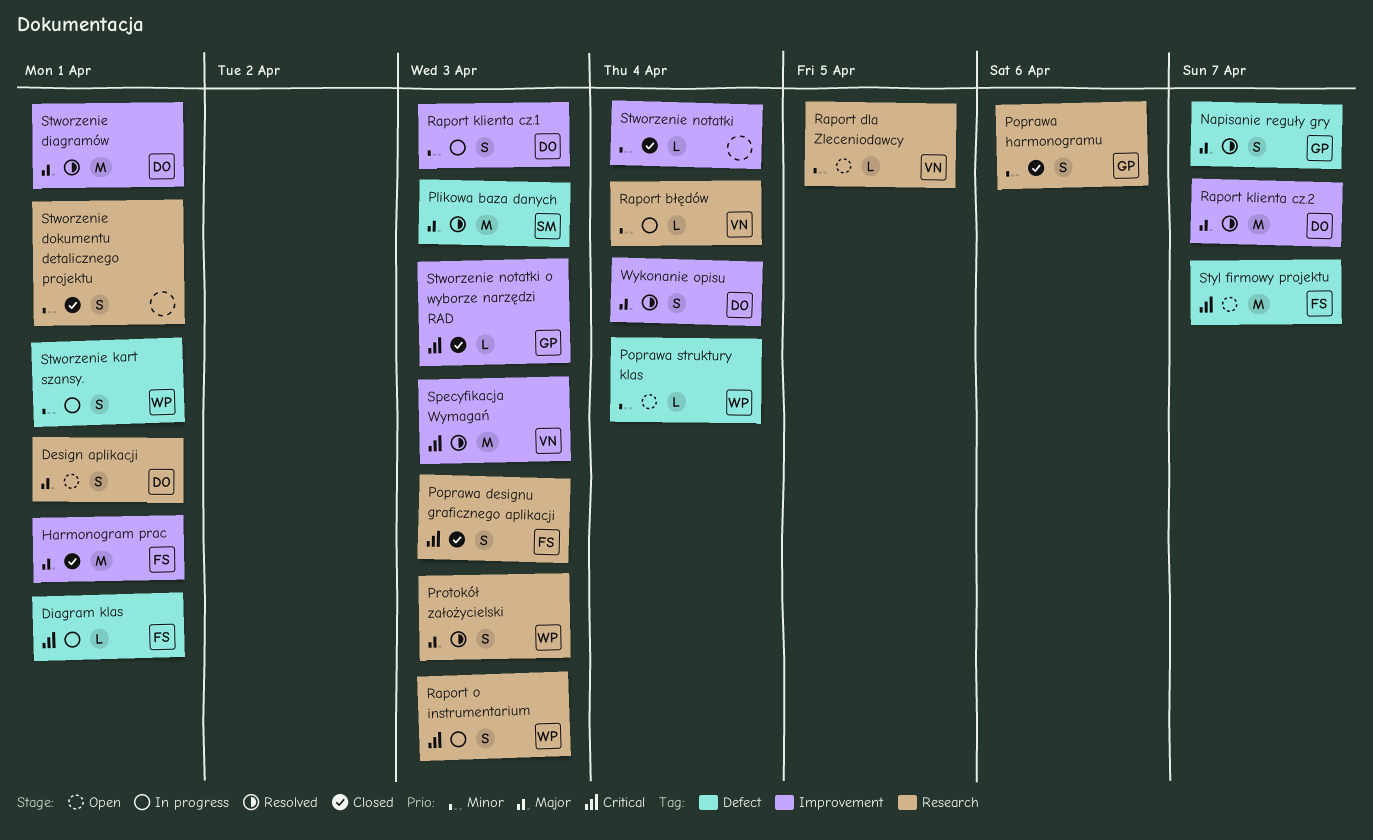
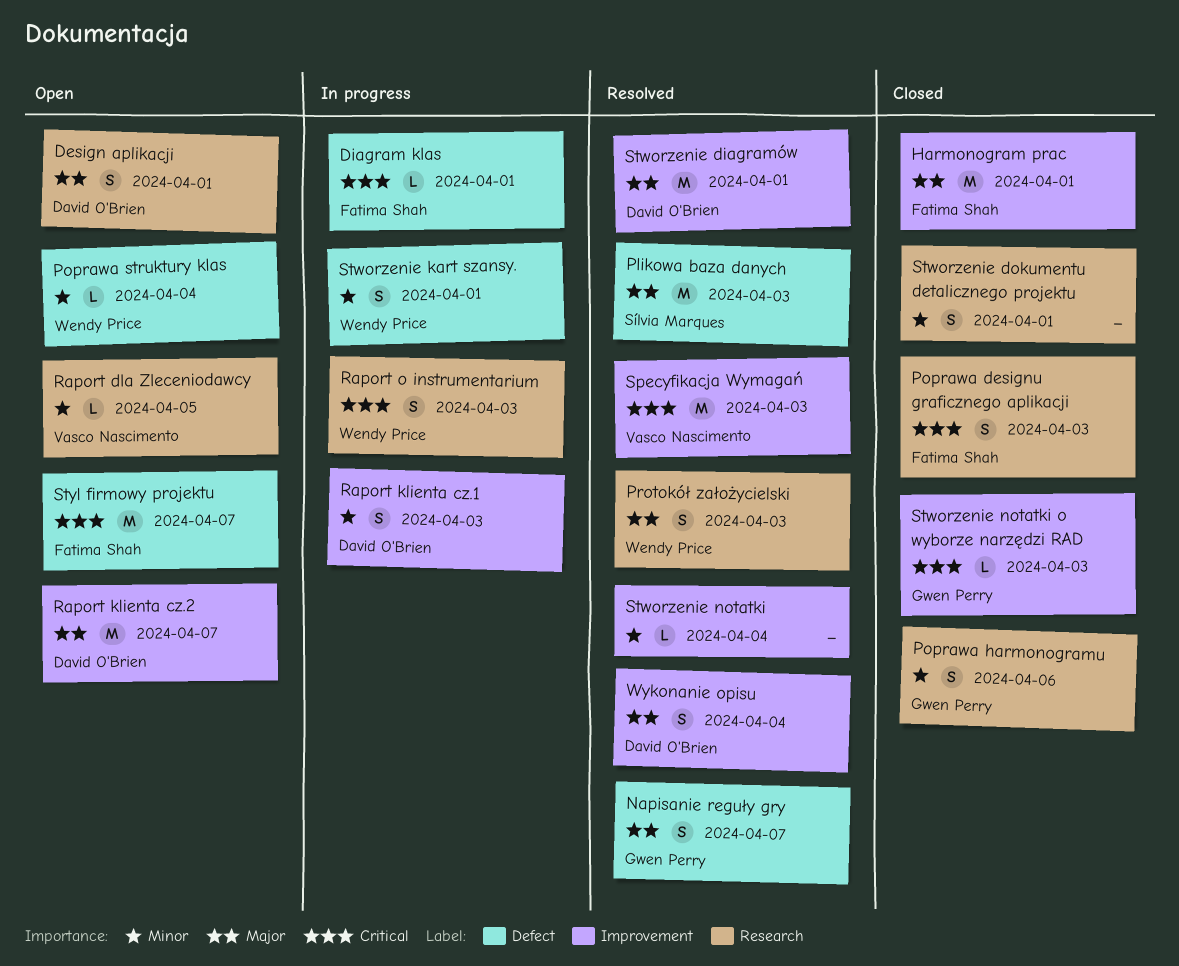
Raport błędów: present -> none
Raport klienta cz.2, status: Resolved -> Open
Stworzenie notatki, status: Closed -> Resolved

